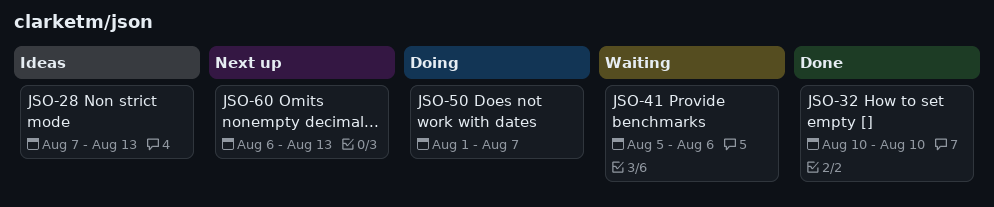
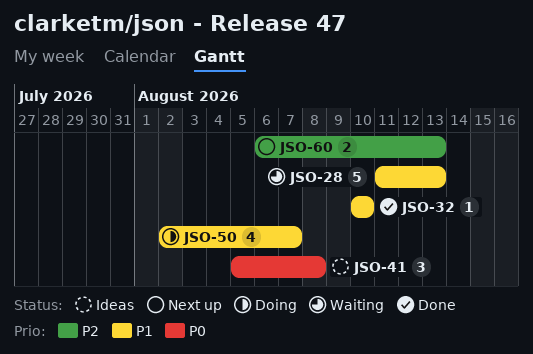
JSO-28, status: Ideas -> Waiting
JSO-28, start: Aug 7 -> Aug 11
JSO-41, status: Waiting -> Ideas
JSO-41, due: Aug 6 -> Aug 8
JSO-50, start: Aug 1 -> Aug 2

